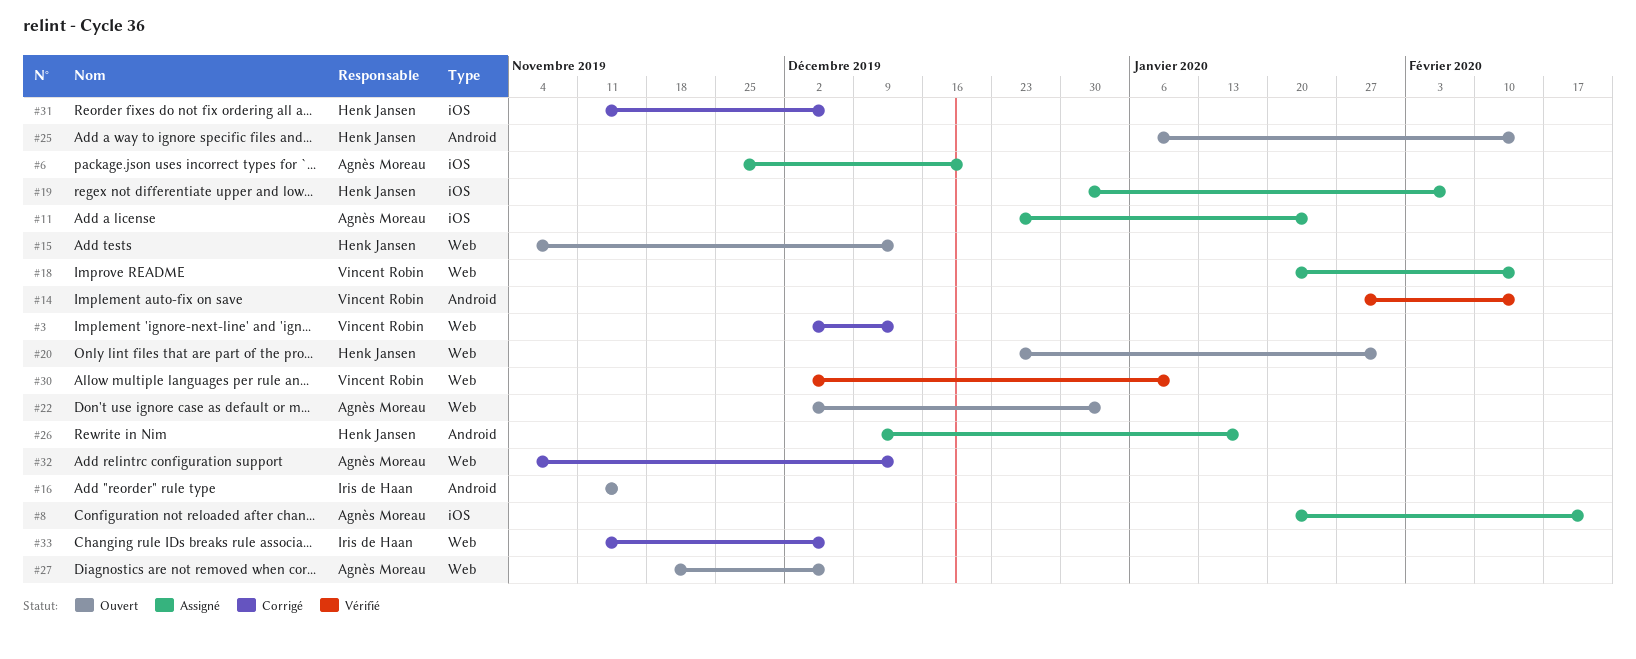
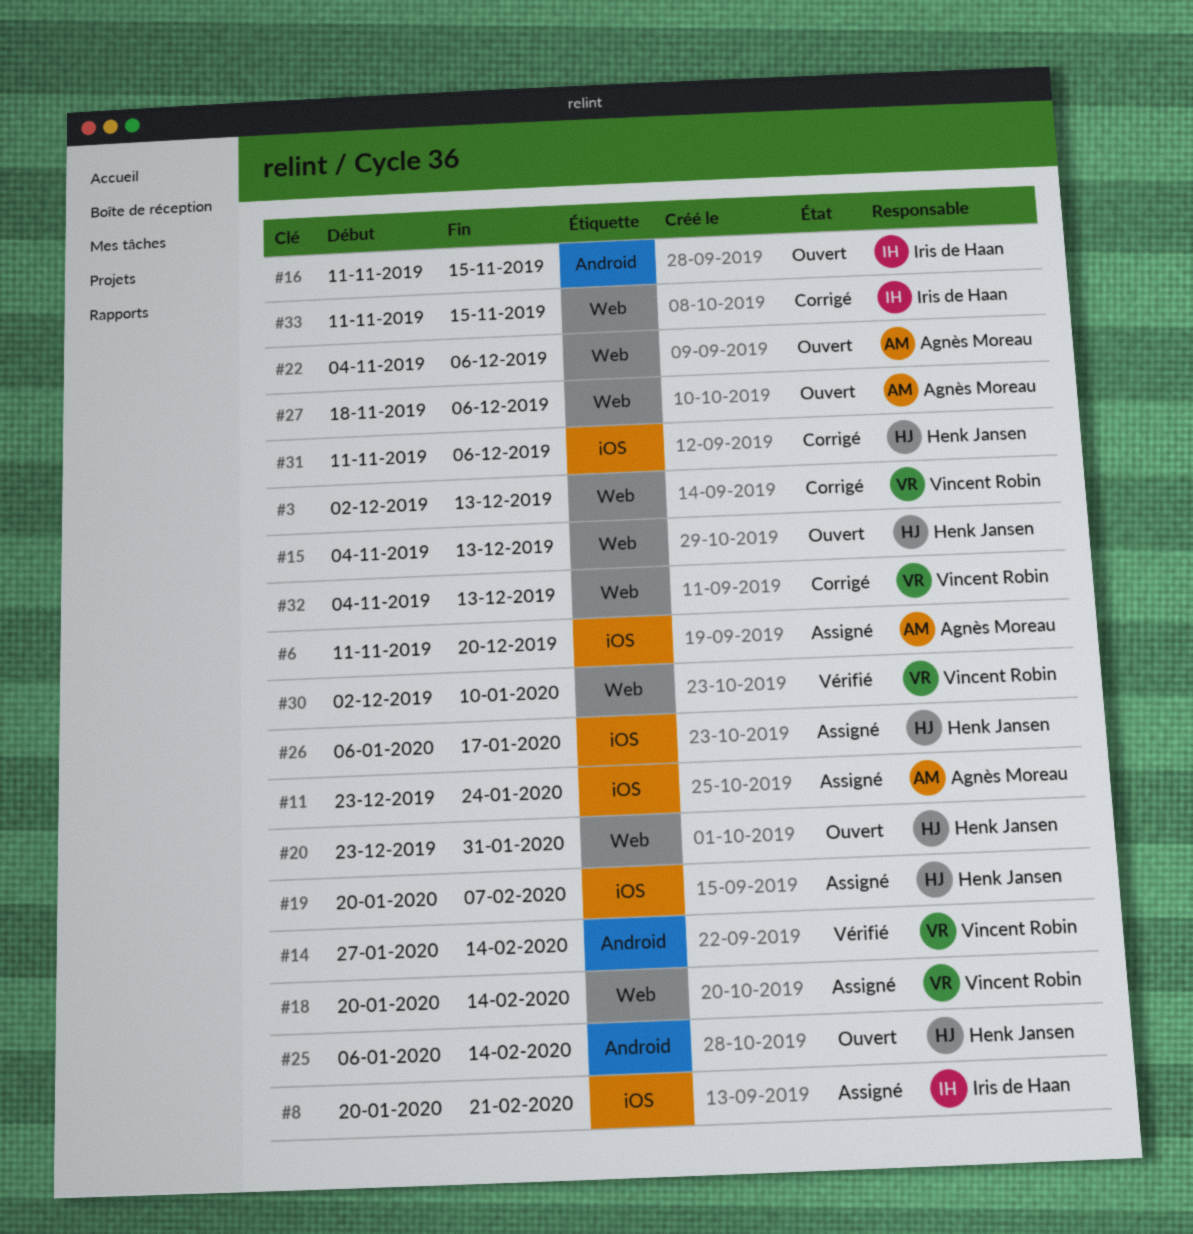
#6, start: Nov 25 -> Nov 11
#8, owner: Agnès Moreau -> Iris de Haan
#19, start: Dec 30 -> Jan 20
#22, start: Dec 2 -> Nov 4
#22, due: Jan 3 -> Dec 6
#26, label: Android -> iOS
#26, start: Dec 9 -> Jan 6
#32, owner: Agnès Moreau -> Vincent Robin
#33, due: Dec 6 -> Nov 15

